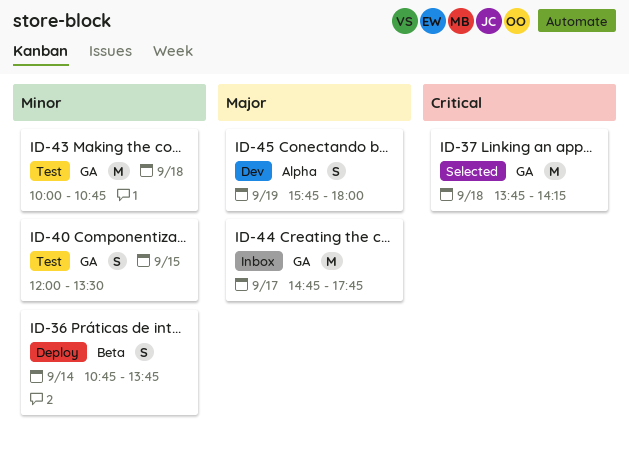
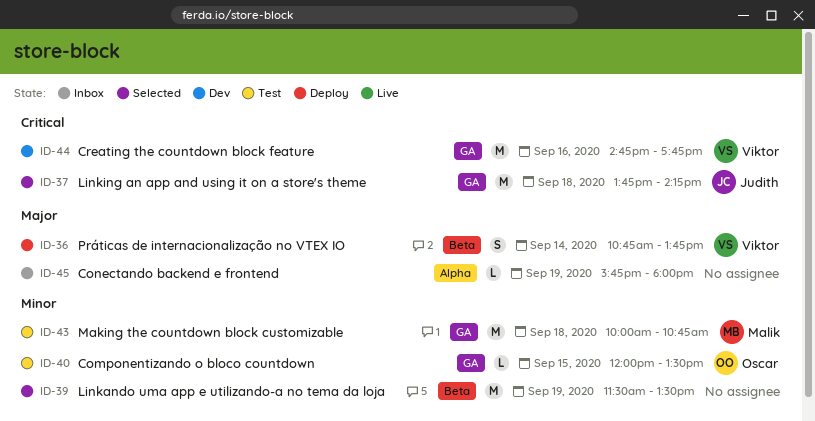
ID-36, priority: Minor -> Major
ID-39: none -> present
ID-40, estimate: S -> L
ID-44, status: Inbox -> Dev
ID-44, priority: Major -> Critical
ID-44, day: Sep 17 -> Sep 16
ID-45, status: Dev -> Inbox
ID-45, estimate: S -> L

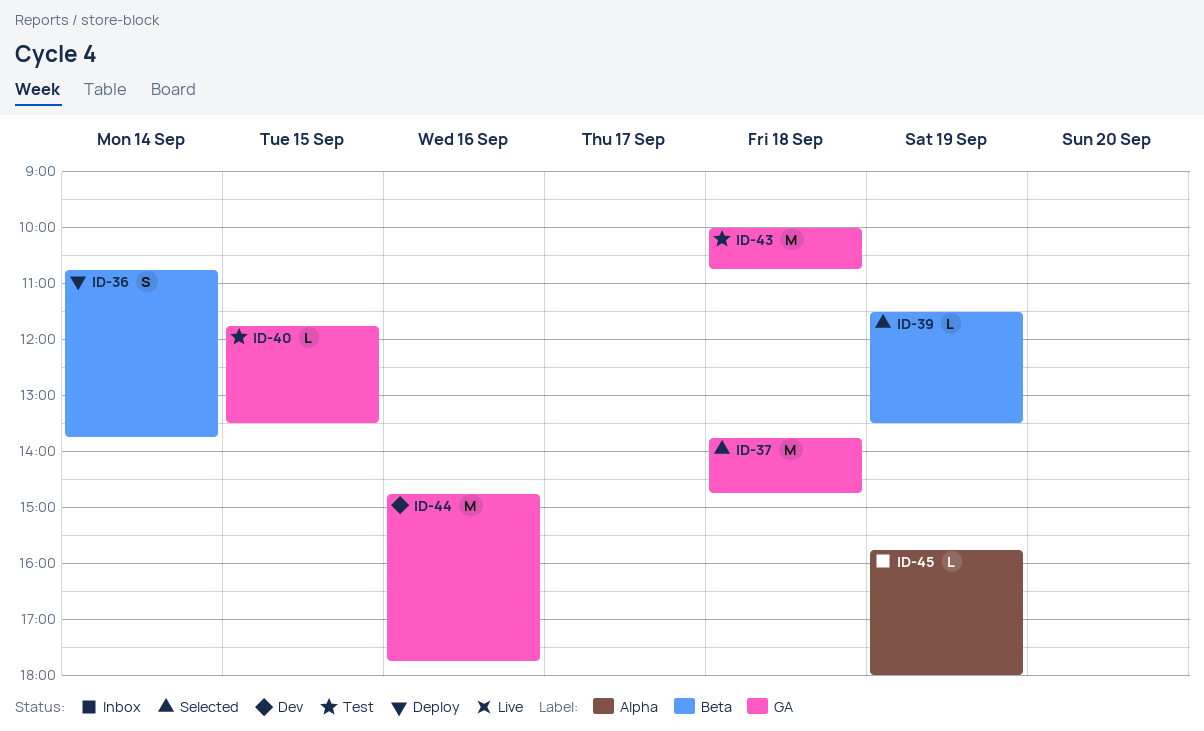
ID-37, ends: 14:15 -> 14:45
ID-39, estimate: M -> L
ID-40, begins: 12:00 -> 11:45

